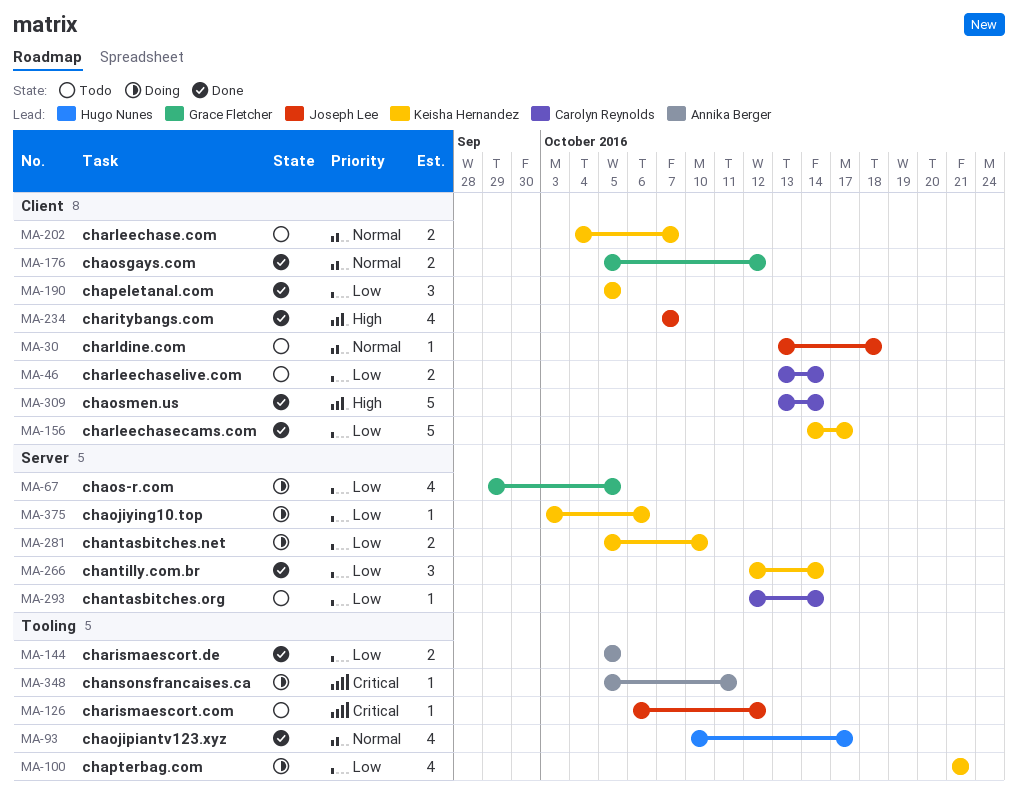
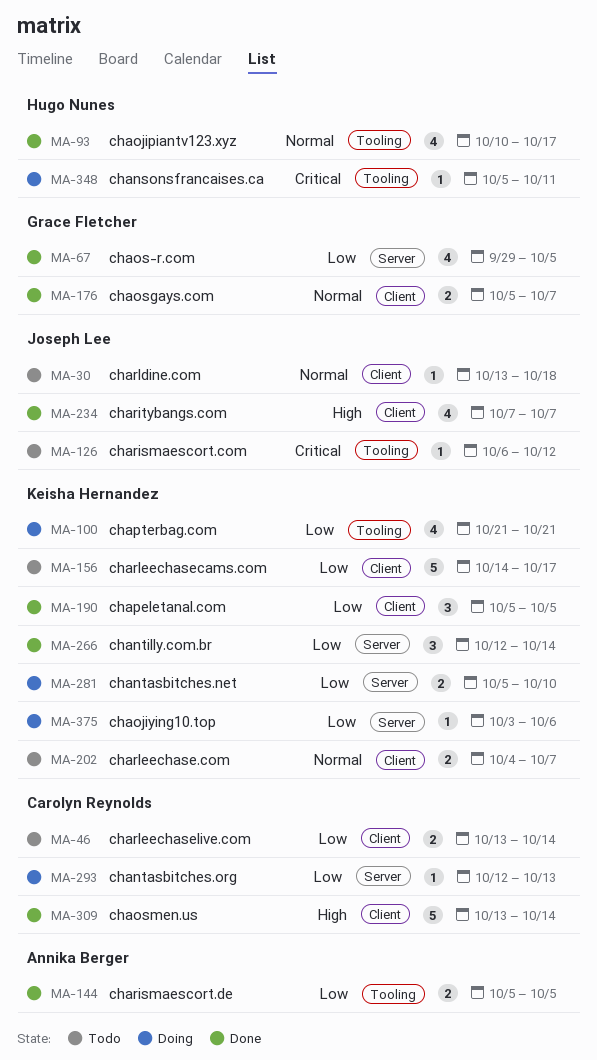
MA-67, status: Doing -> Done
MA-156, status: Done -> Todo
MA-176, due: Oct 12 -> Oct 7
MA-293, status: Todo -> Doing
MA-293, due: Oct 14 -> Oct 13
MA-348, owner: Annika Berger -> Hugo Nunes

